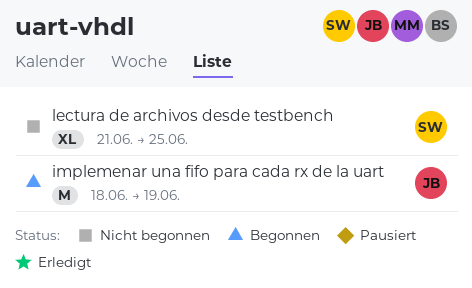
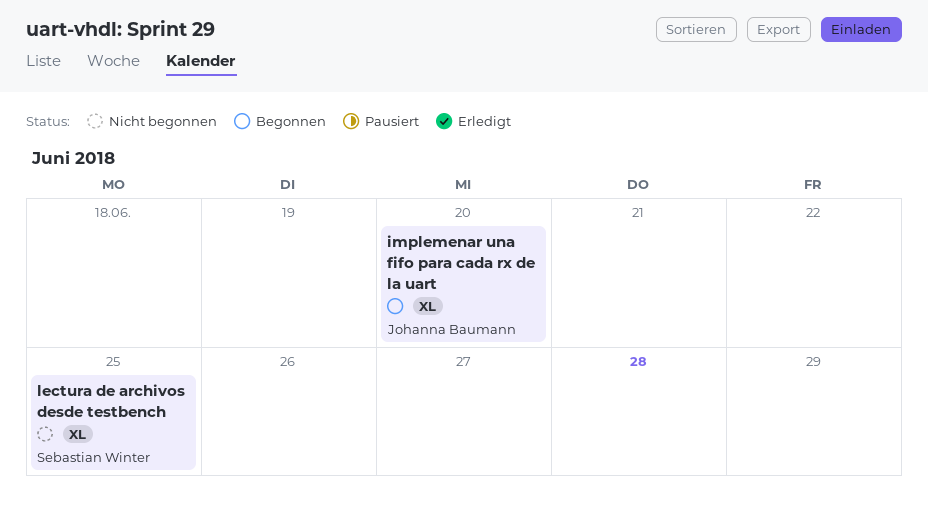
implemenar una fifo para cada rx de la uart, estimate: M -> XL
implemenar una fifo para cada rx de la uart, due: Jun 19 -> Jun 20

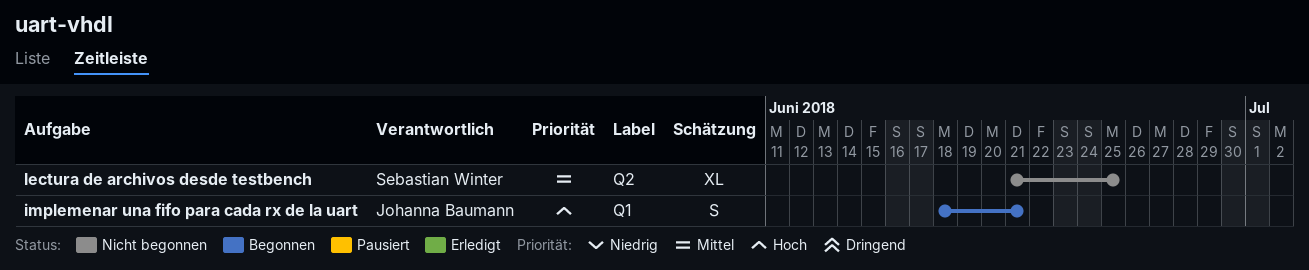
implemenar una fifo para cada rx de la uart, estimate: XL -> S
implemenar una fifo para cada rx de la uart, due: Jun 20 -> Jun 21

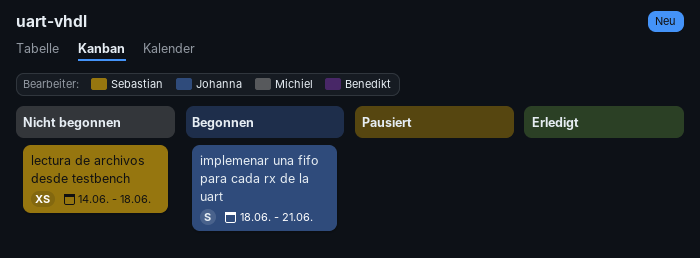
lectura de archivos desde testbench, estimate: XL -> XS
lectura de archivos desde testbench, start: Jun 21 -> Jun 14
lectura de archivos desde testbench, due: Jun 25 -> Jun 18

